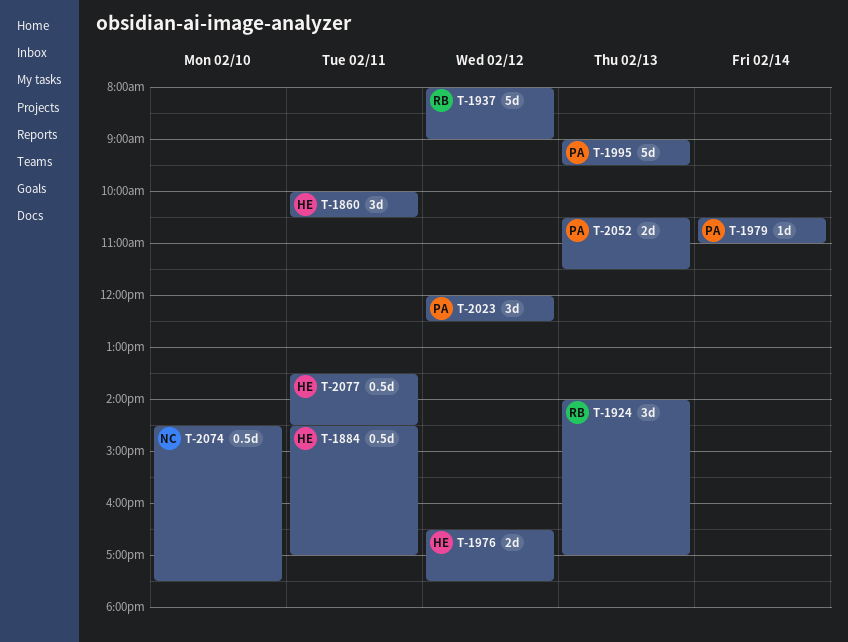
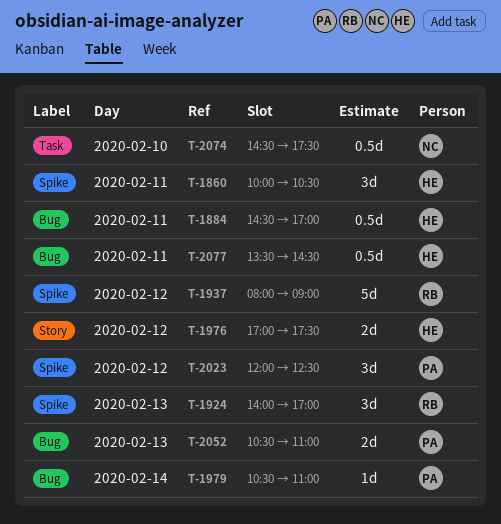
T-1976, begins: 16:30 -> 17:00
T-1995: present -> none
T-2052, ends: 11:30 -> 11:00

